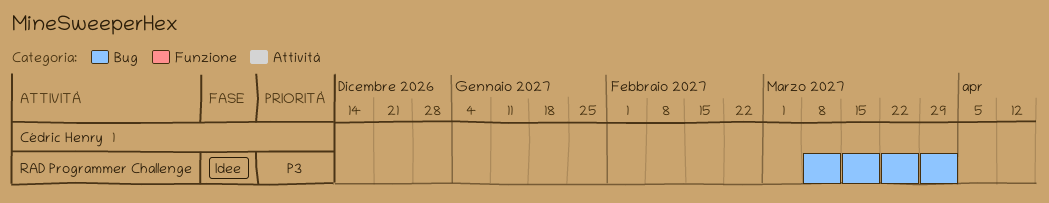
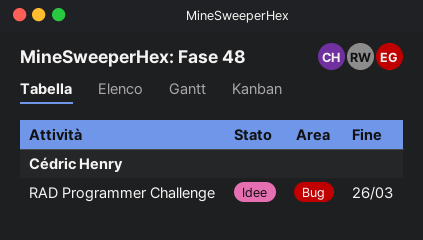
RAD Programmer Challenge, due: Apr 2 -> Mar 26

